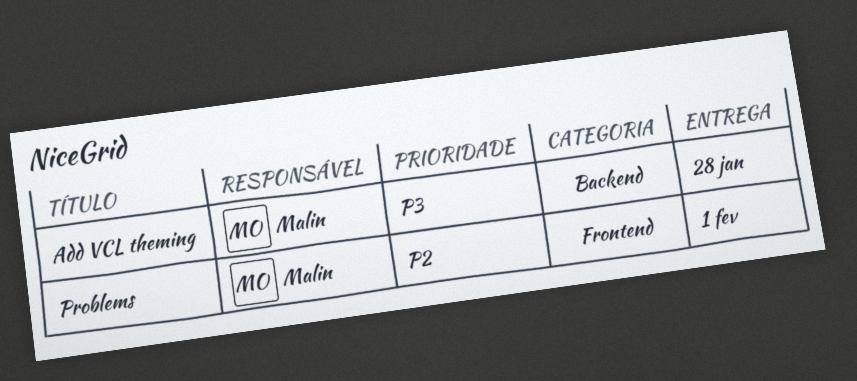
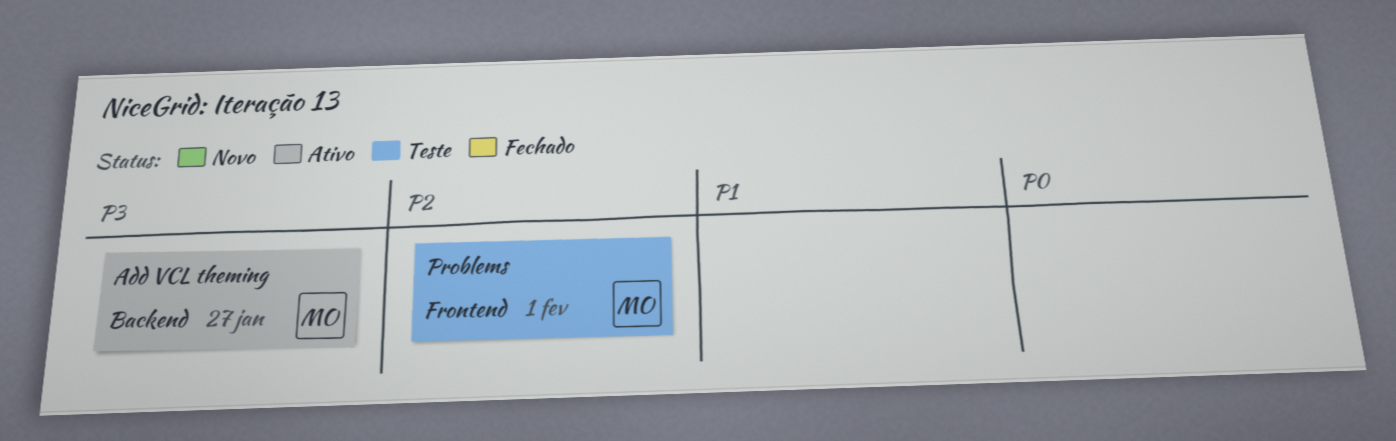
Add VCL theming, due: Jan 28 -> Jan 27

